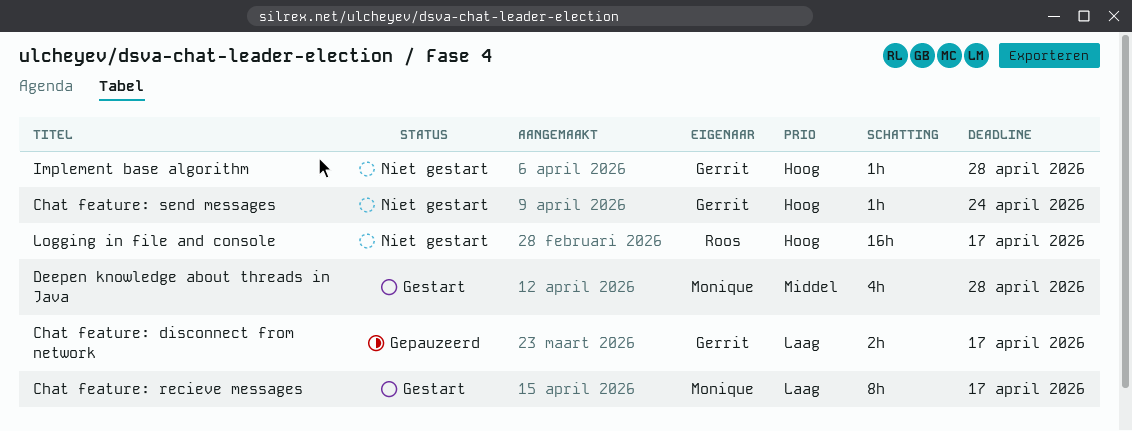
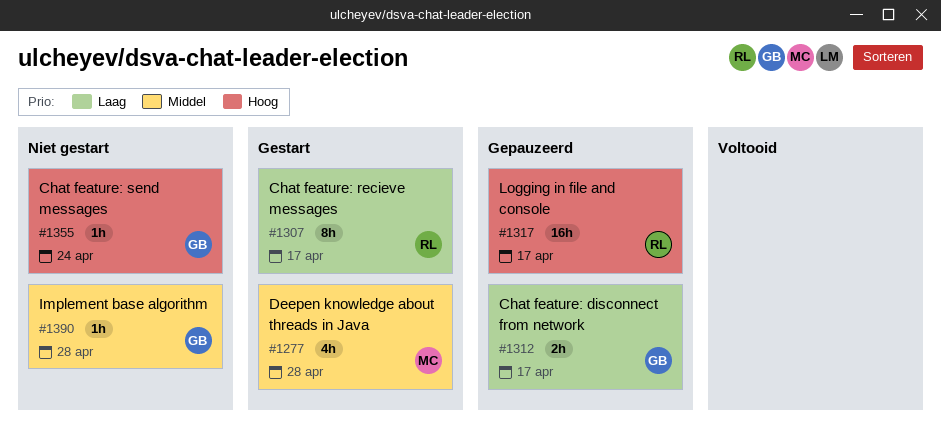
Chat feature: recieve messages, owner: Monique -> Roos
Implement base algorithm, priority: Hoog -> Middel
Logging in file and console, status: Niet gestart -> Gepauzeerd

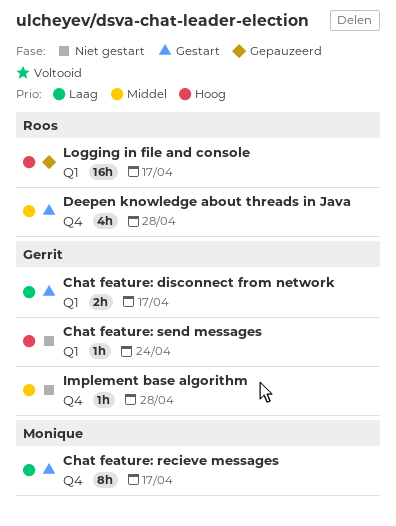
Chat feature: disconnect from network, status: Gepauzeerd -> Gestart
Chat feature: recieve messages, owner: Roos -> Monique
Deepen knowledge about threads in Java, owner: Monique -> Roos

